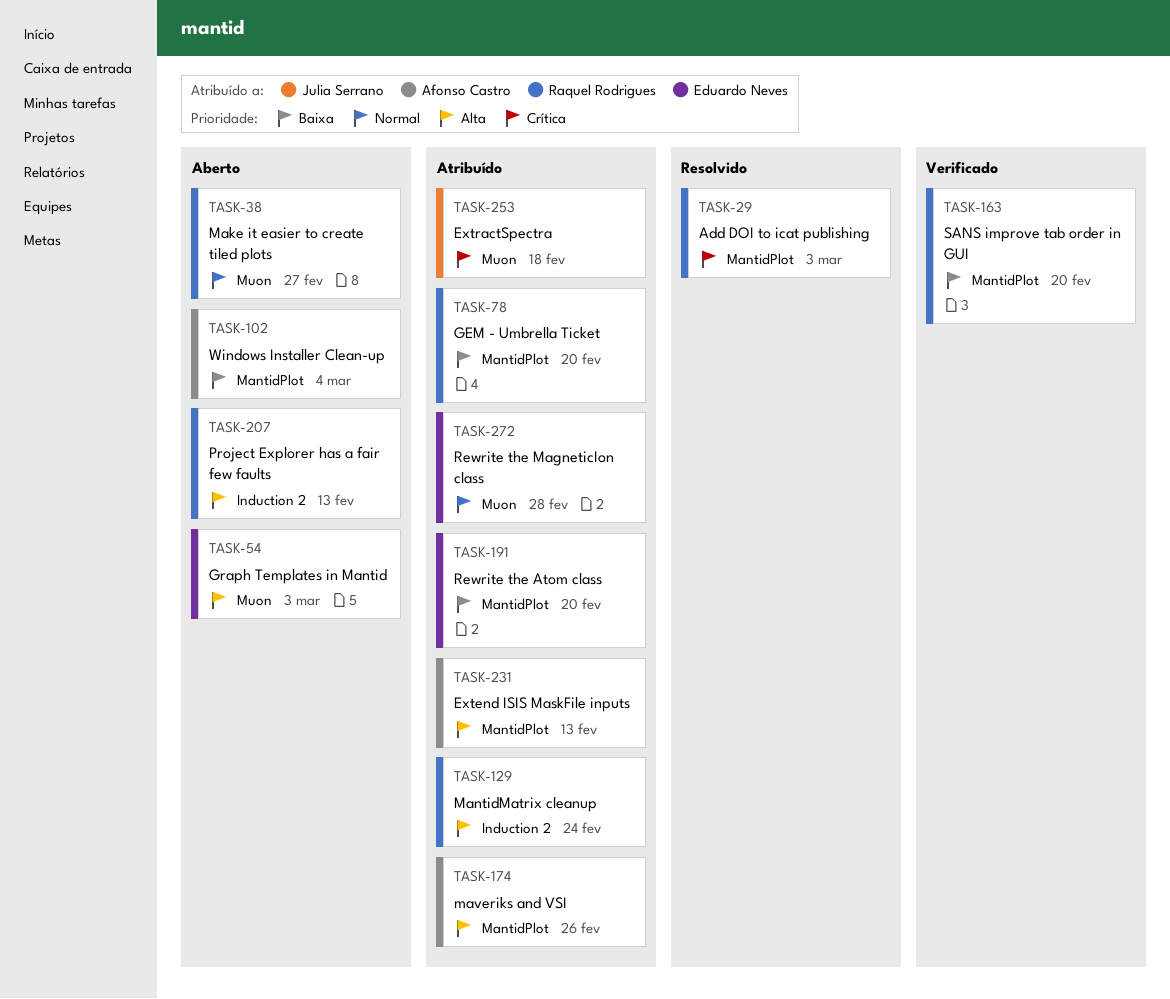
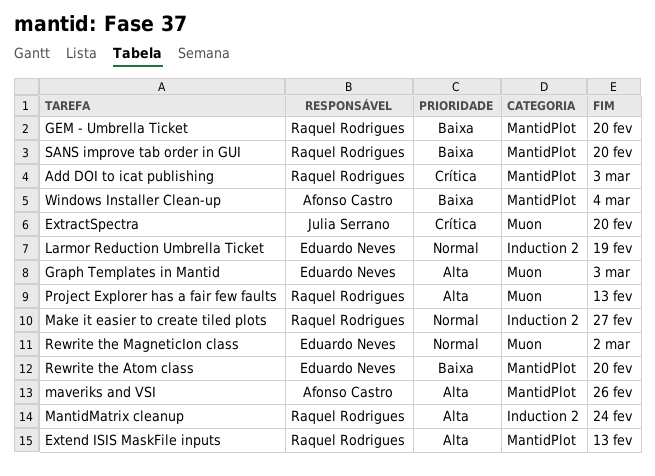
Extend ISIS MaskFile inputs, owner: Afonso Castro -> Raquel Rodrigues
ExtractSpectra, due: Feb 18 -> Feb 20
Larmor Reduction Umbrella Ticket: none -> present
Make it easier to create tiled plots, label: Muon -> Induction 2
Project Explorer has a fair few faults, label: Induction 2 -> Muon
Rewrite the MagneticIon class, due: Feb 28 -> Mar 2

